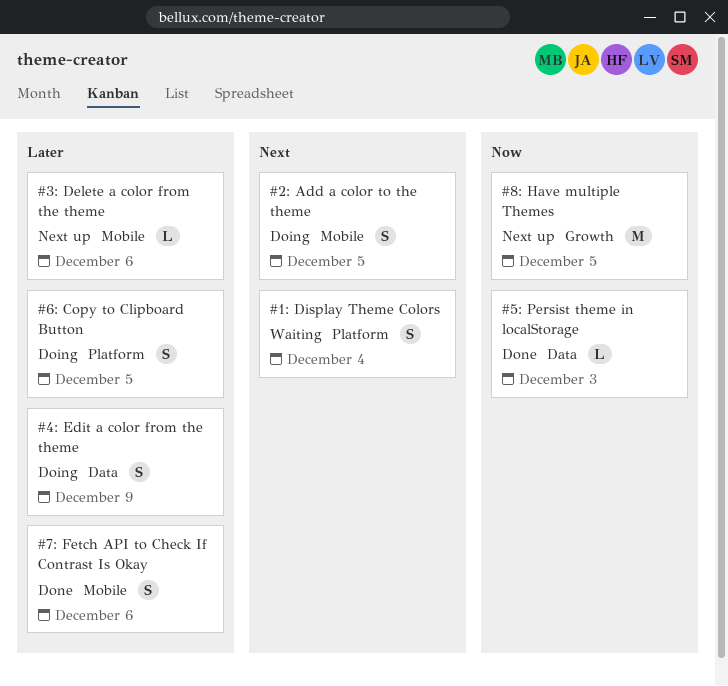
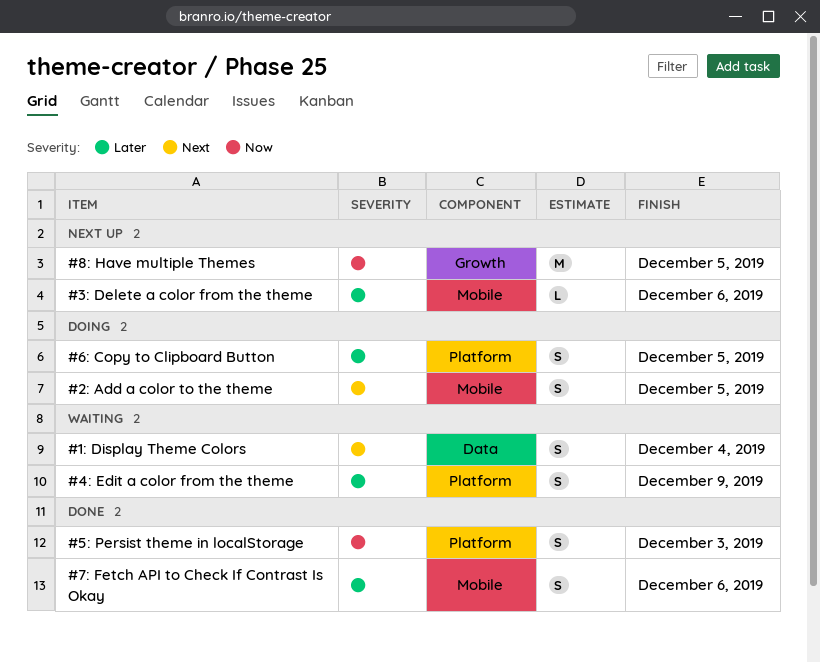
#1: Display Theme Colors, label: Platform -> Data
#4: Edit a color from the theme, status: Doing -> Waiting
#4: Edit a color from the theme, label: Data -> Platform
#5: Persist theme in localStorage, label: Data -> Platform
#5: Persist theme in localStorage, estimate: L -> S

